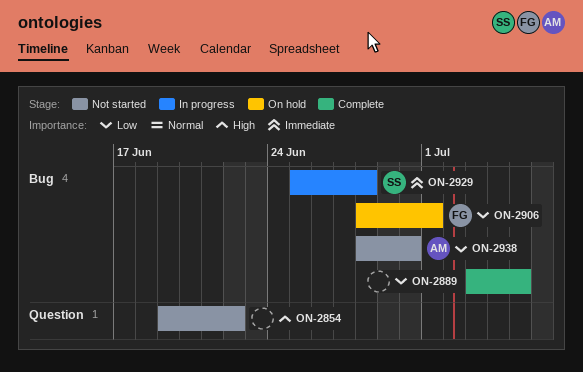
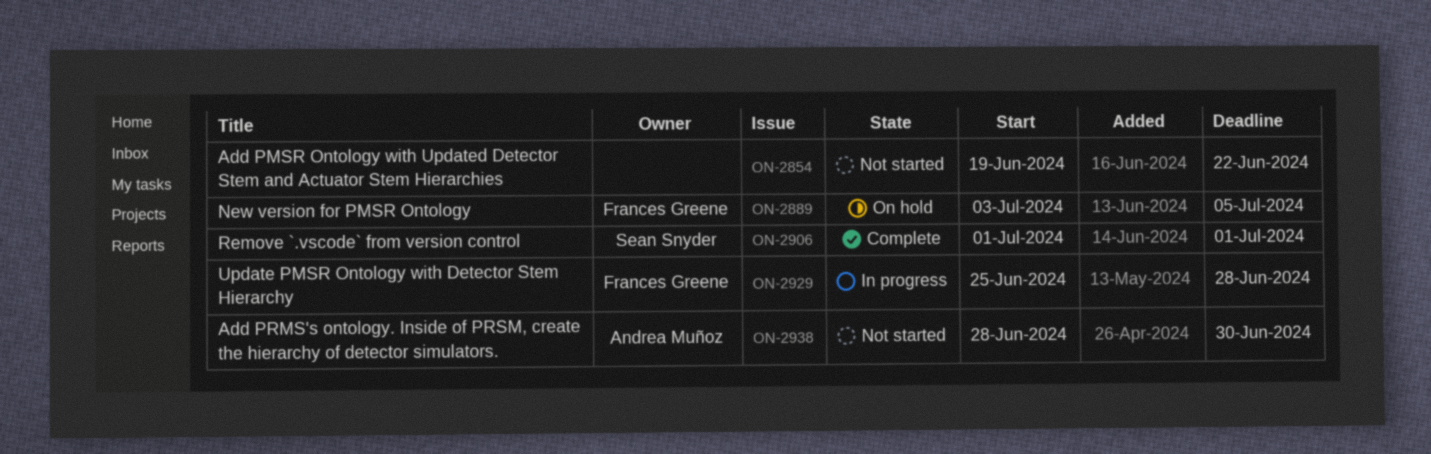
ON-2889, status: Complete -> On hold
ON-2889, owner: none -> Frances Greene
ON-2906, status: On hold -> Complete
ON-2906, owner: Frances Greene -> Sean Snyder
ON-2906, start: Jun 28 -> Jul 1
ON-2929, owner: Sean Snyder -> Frances Greene

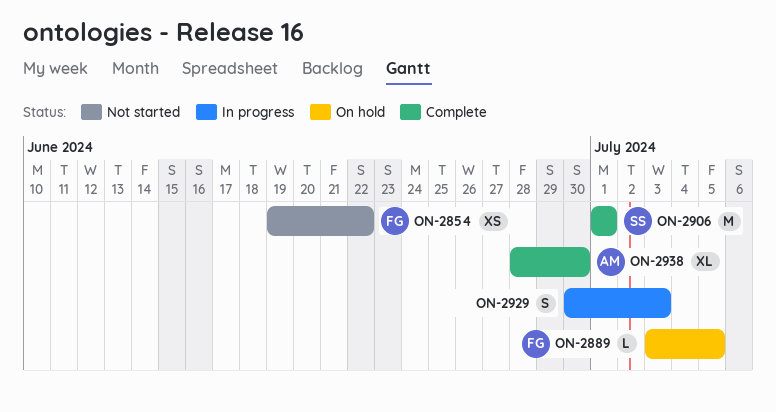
ON-2854, owner: none -> Frances Greene
ON-2929, owner: Frances Greene -> none
ON-2929, start: Jun 25 -> Jun 30
ON-2929, due: Jun 28 -> Jul 3
ON-2938, status: Not started -> Complete

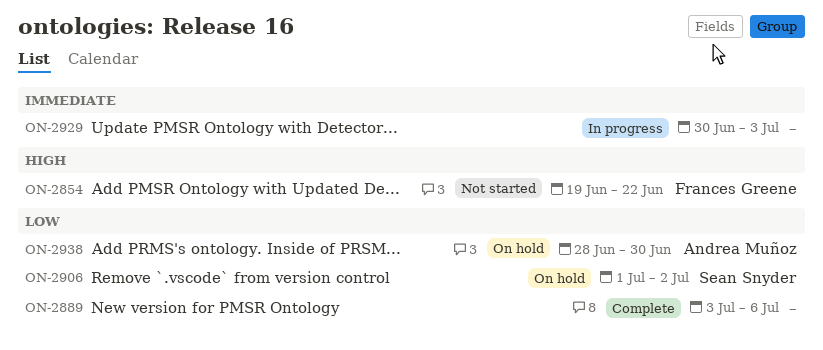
ON-2889, status: On hold -> Complete
ON-2889, owner: Frances Greene -> none
ON-2889, due: Jul 5 -> Jul 6
ON-2906, status: Complete -> On hold
ON-2906, due: Jul 1 -> Jul 2
ON-2938, status: Complete -> On hold

